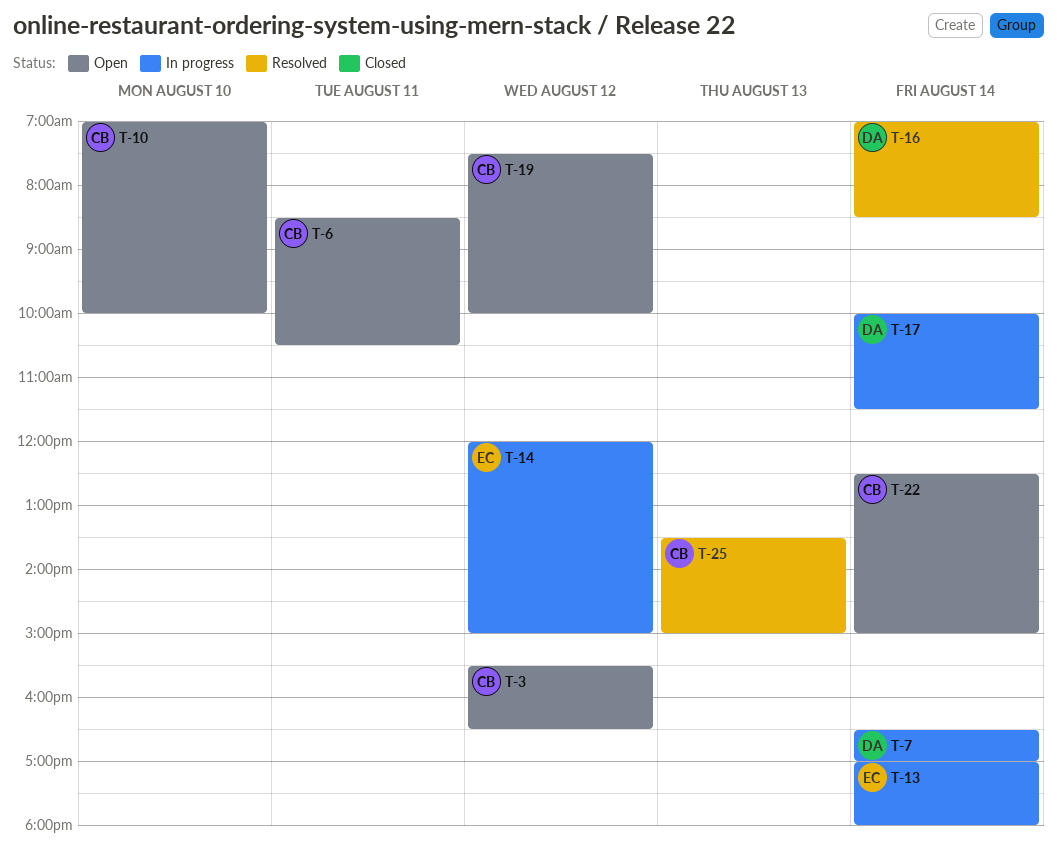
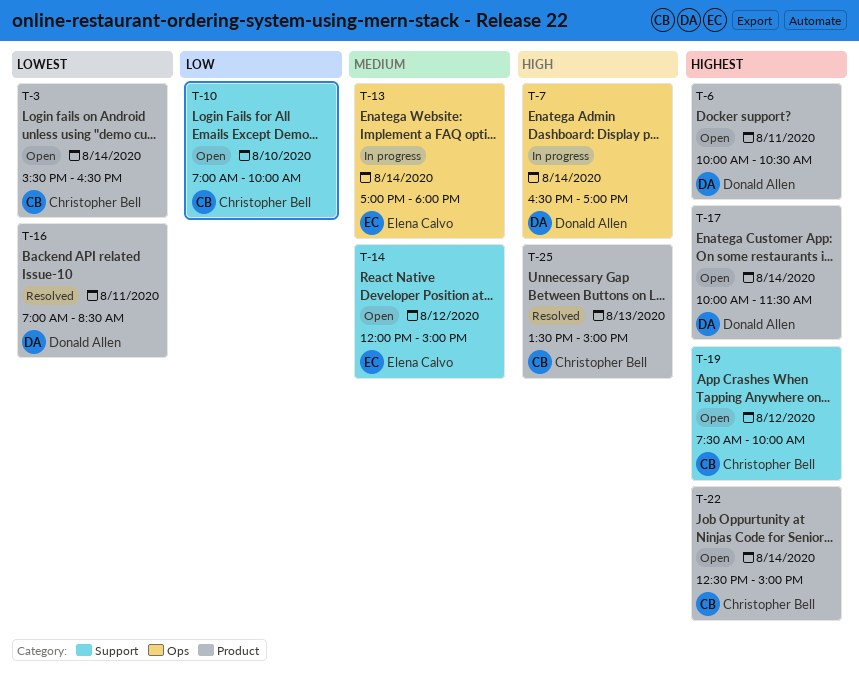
T-3, day: Aug 12 -> Aug 14
T-6, owner: Christopher Bell -> Donald Allen
T-6, begins: 08:30 -> 10:00
T-14, status: In progress -> Open
T-16, day: Aug 14 -> Aug 11
T-17, status: In progress -> Open

